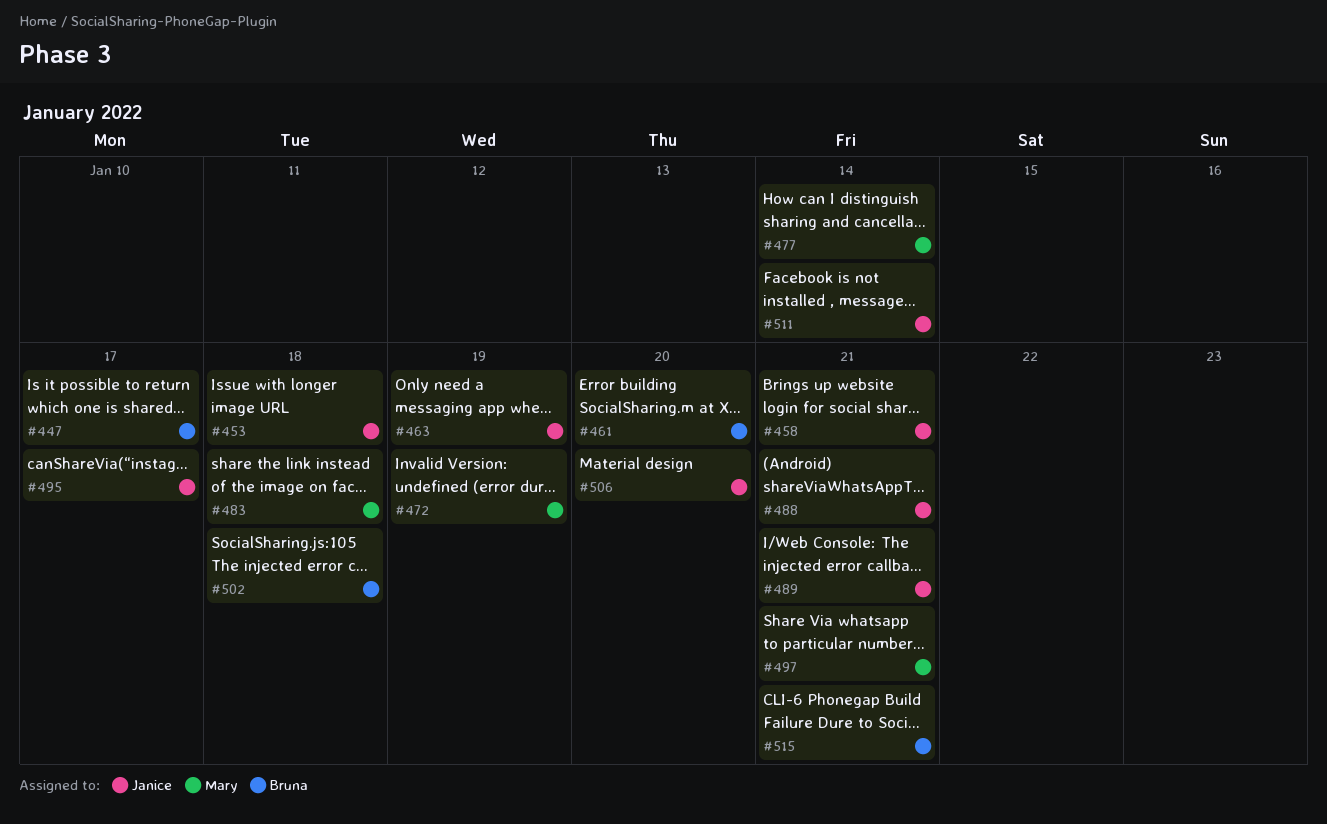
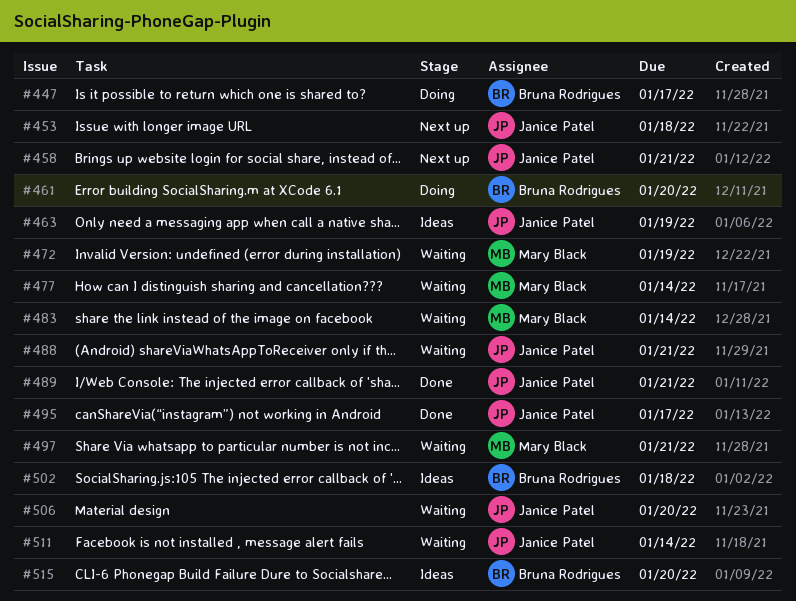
#483, due: Jan 18 -> Jan 14
#515, due: Jan 21 -> Jan 20

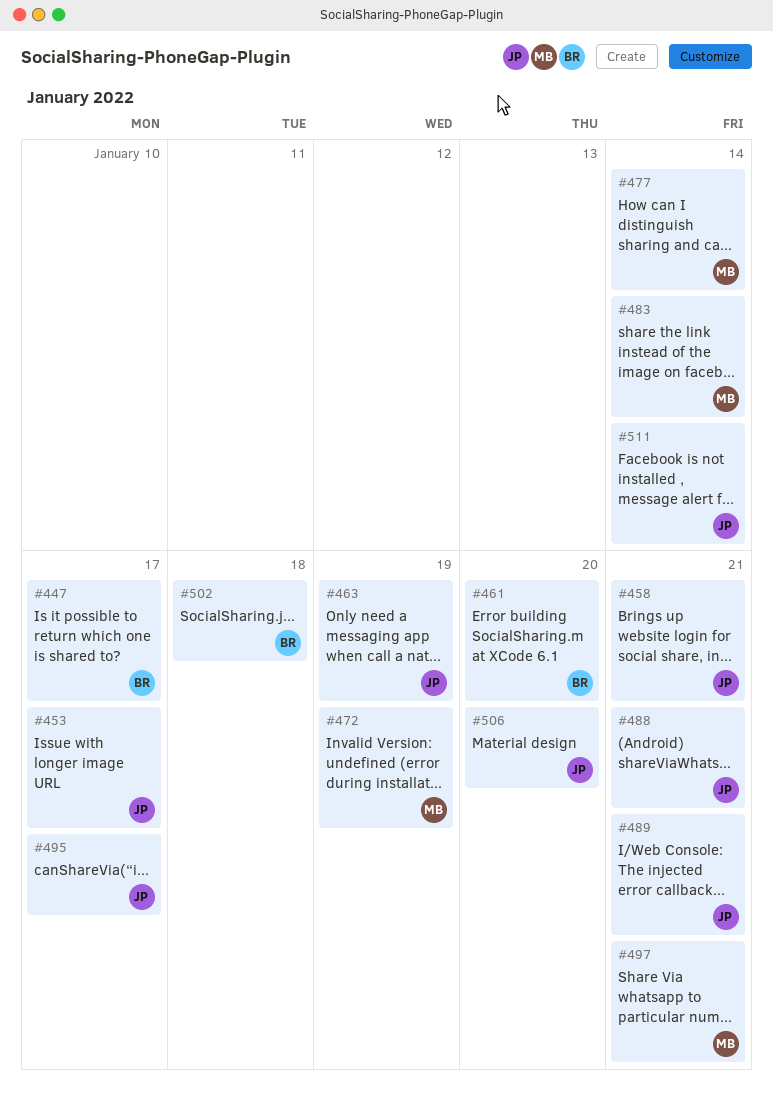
#453, due: Jan 18 -> Jan 17
#515: present -> none

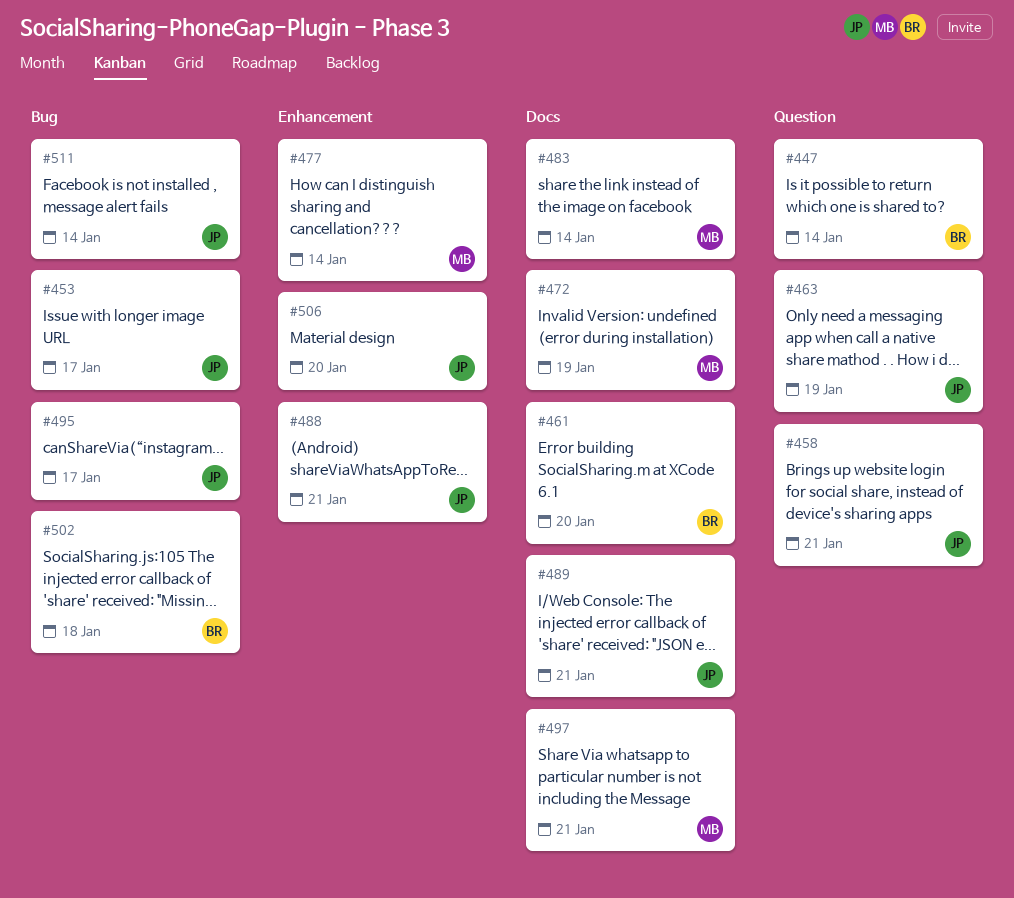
#447, due: Jan 17 -> Jan 14

